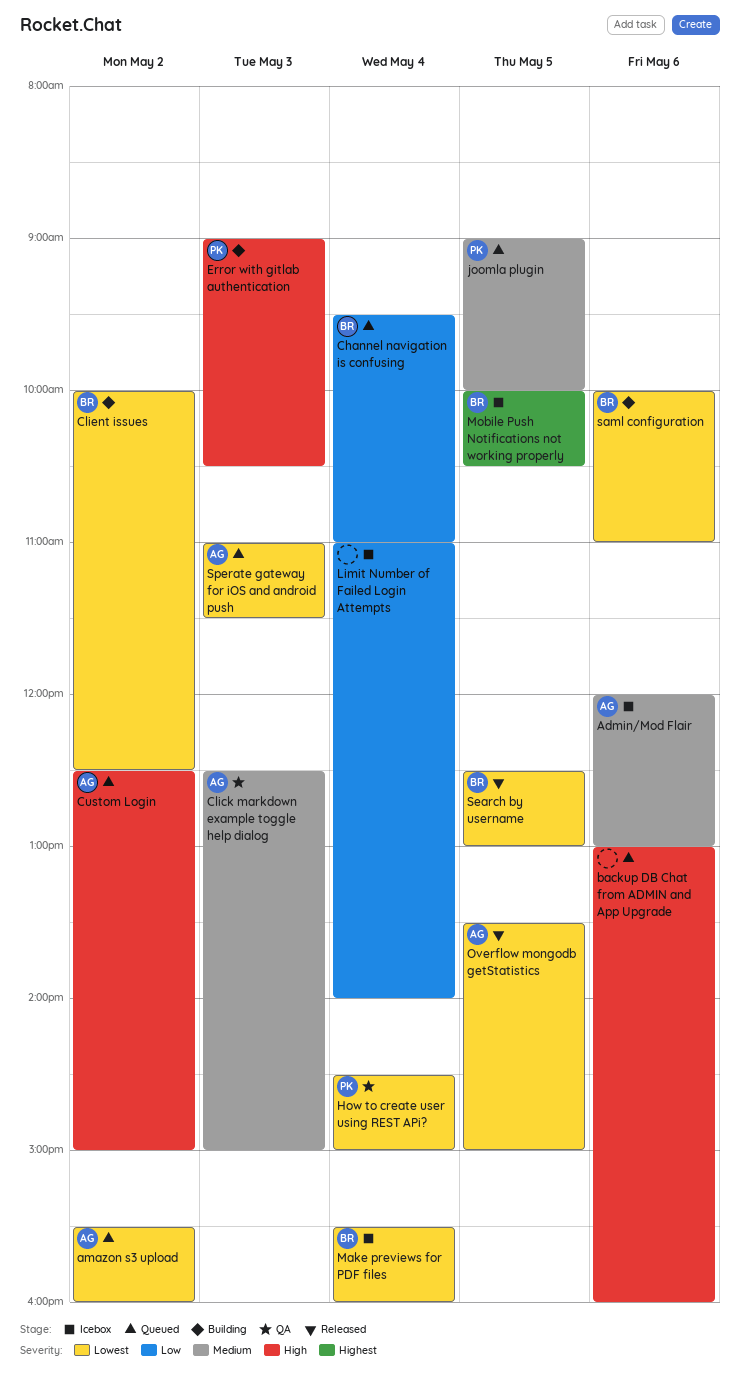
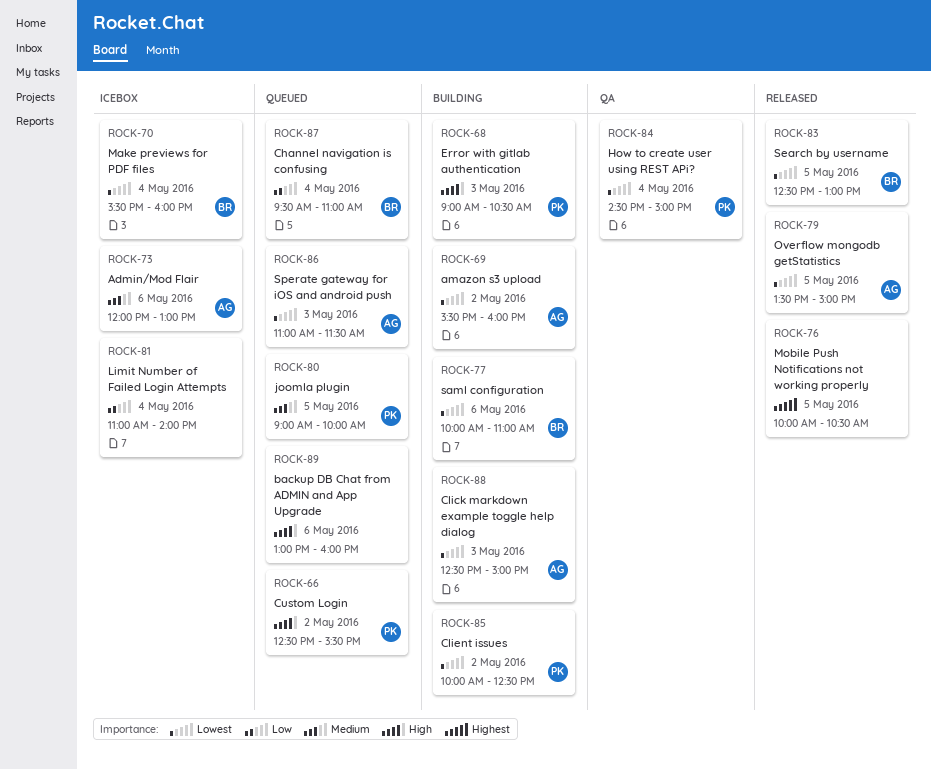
amazon s3 upload, status: Queued -> Building
Click markdown example toggle help dialog, status: QA -> Building
Click markdown example toggle help dialog, priority: Medium -> Lowest
Client issues, owner: BR -> PK
Custom Login, owner: AG -> PK
Custom Login, ends: 15:00 -> 15:30
Mobile Push Notifications not working properly, status: Icebox -> Released
Mobile Push Notifications not working properly, owner: BR -> none

